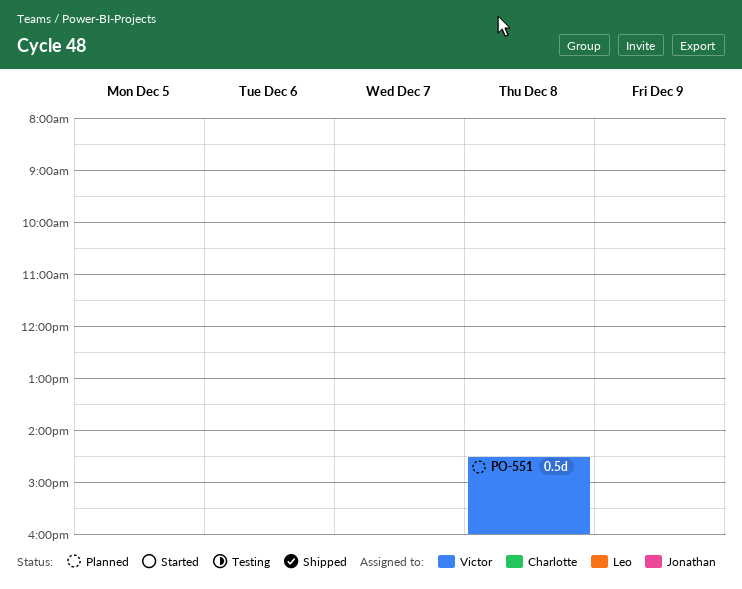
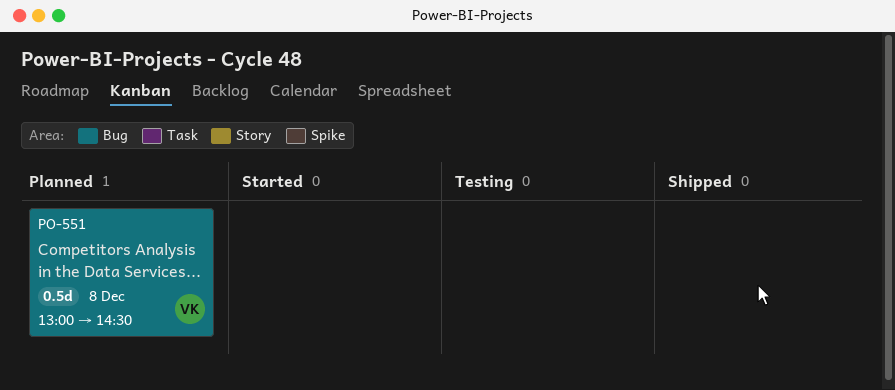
PO-551, begins: 14:30 -> 13:00
PO-551, ends: 16:00 -> 14:30

